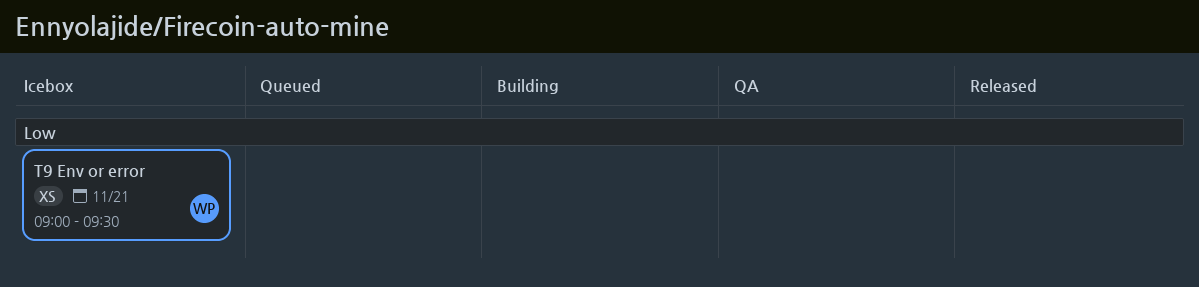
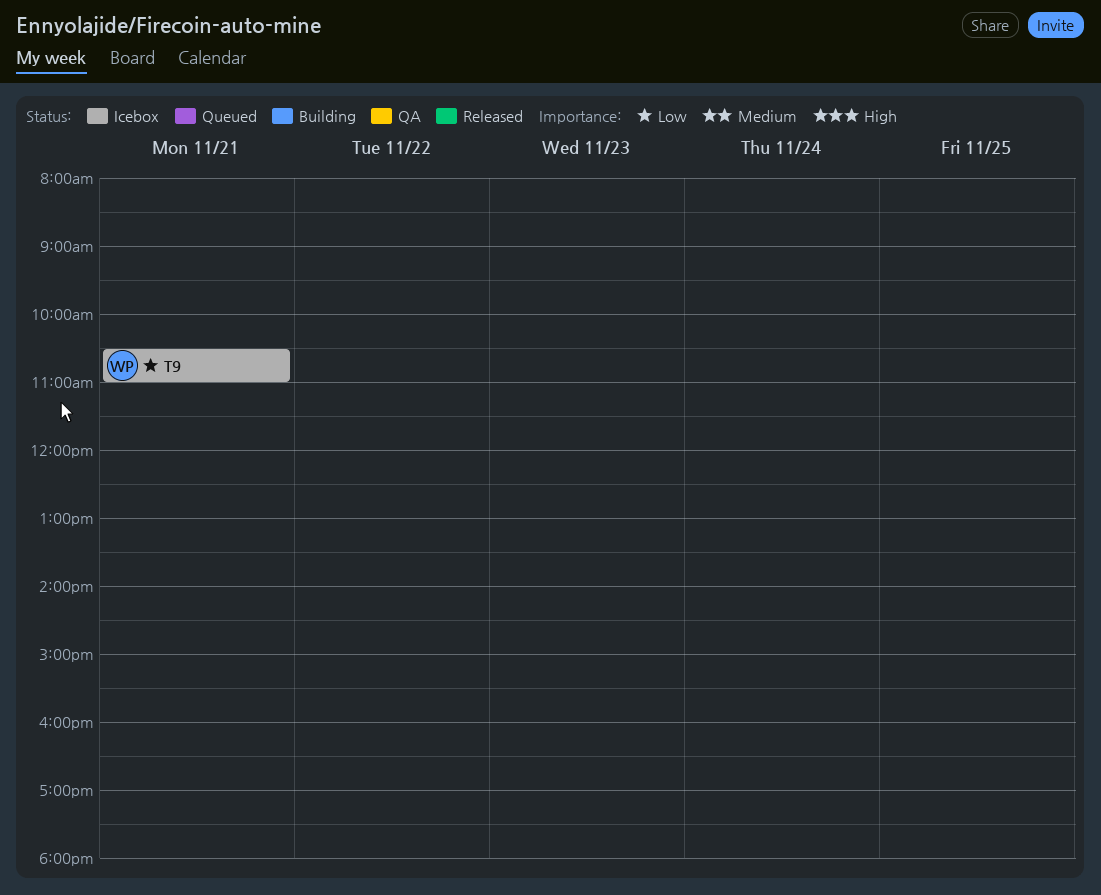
T9, begins: 09:00 -> 10:30
T9, ends: 09:30 -> 11:00

